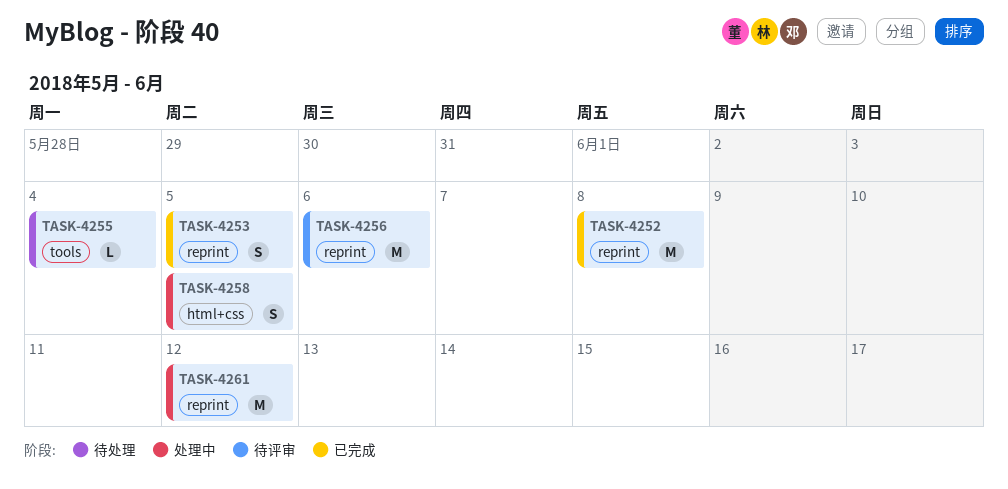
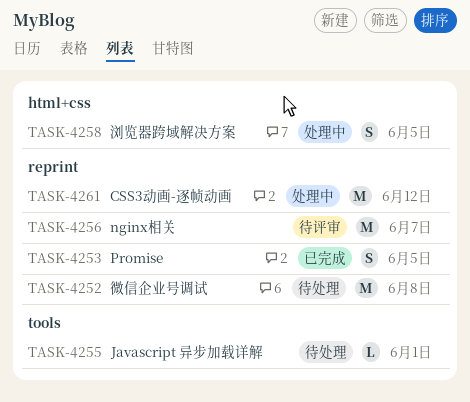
TASK-4252, status: 已完成 -> 待处理
TASK-4255, due: Jun 4 -> Jun 1
TASK-4256, due: Jun 6 -> Jun 7

